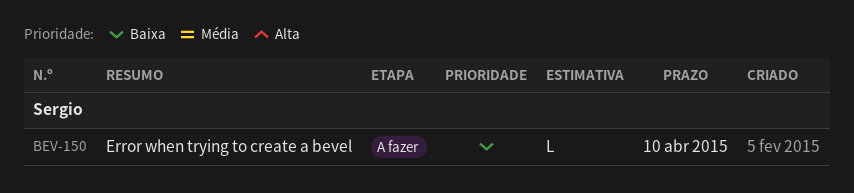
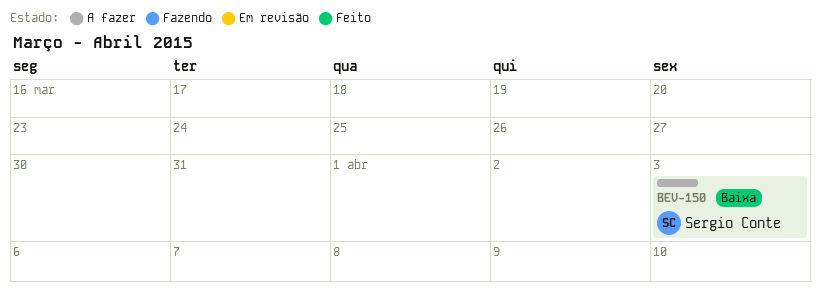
BEV-150, due: Apr 10 -> Apr 3

